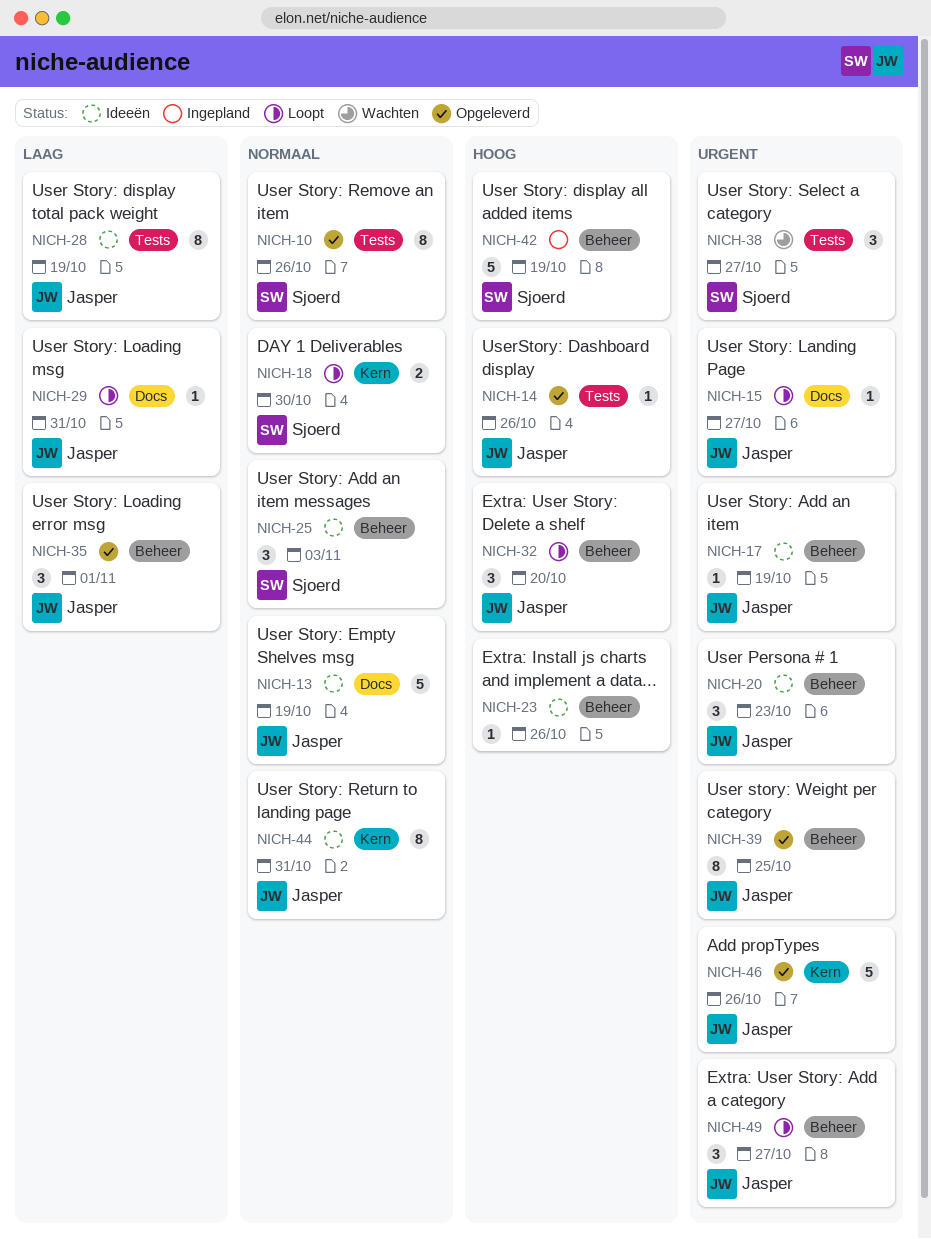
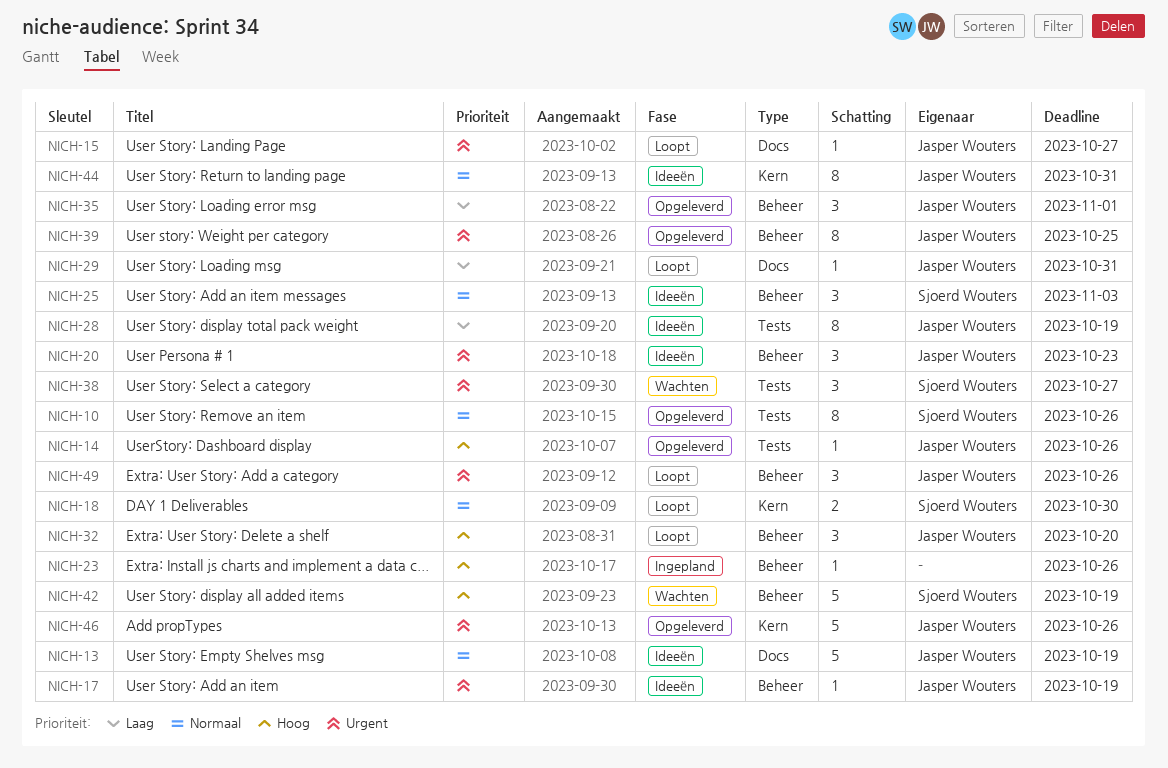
NICH-23, status: Ideeën -> Ingepland
NICH-42, status: Ingepland -> Wachten
NICH-49, due: Oct 27 -> Oct 26

